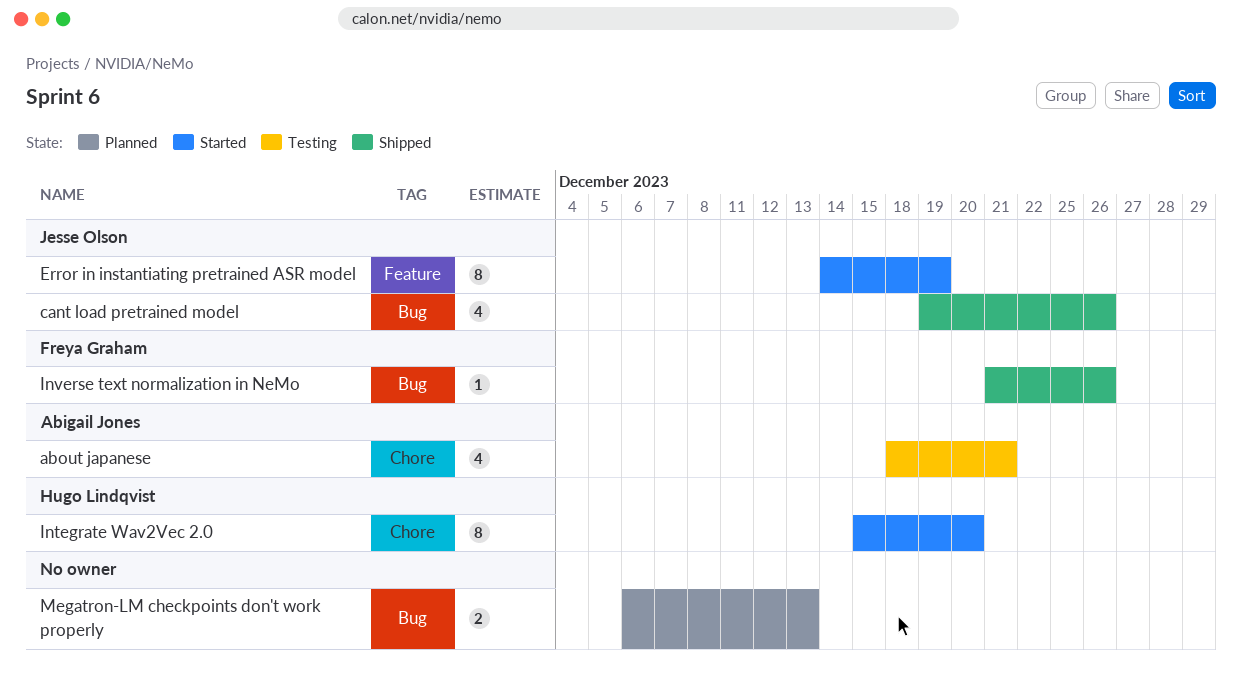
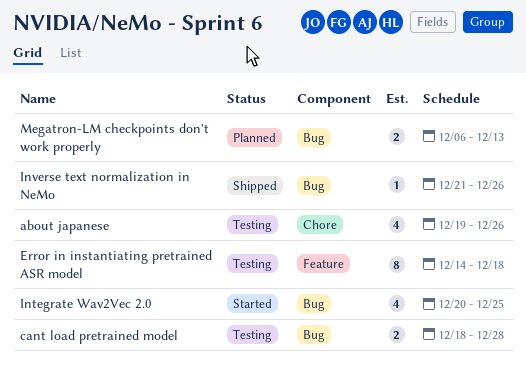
about japanese, start: Dec 18 -> Dec 19
about japanese, due: Dec 21 -> Dec 26
cant load pretrained model, status: Shipped -> Testing
cant load pretrained model, estimate: 4 -> 2
cant load pretrained model, start: Dec 19 -> Dec 18
cant load pretrained model, due: Dec 26 -> Dec 28
Error in instantiating pretrained ASR model, status: Started -> Testing
Error in instantiating pretrained ASR model, due: Dec 19 -> Dec 18
Integrate Wav2Vec 2.0, label: Chore -> Bug
Integrate Wav2Vec 2.0, estimate: 8 -> 4
Integrate Wav2Vec 2.0, start: Dec 15 -> Dec 20
Integrate Wav2Vec 2.0, due: Dec 20 -> Dec 25

